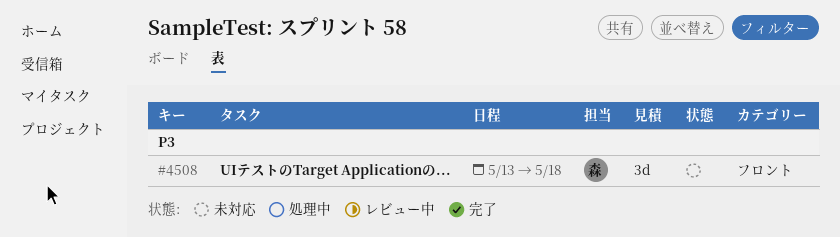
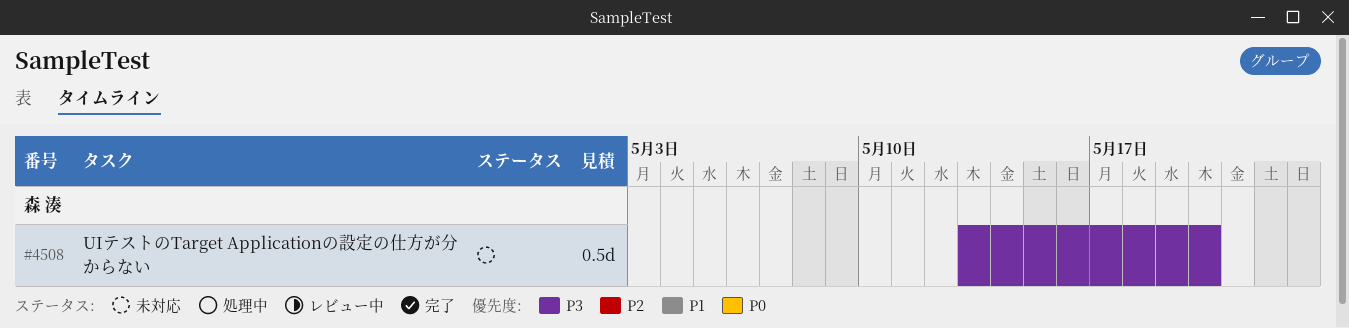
#4508, estimate: 3d -> 0.5d
#4508, due: May 18 -> May 20

